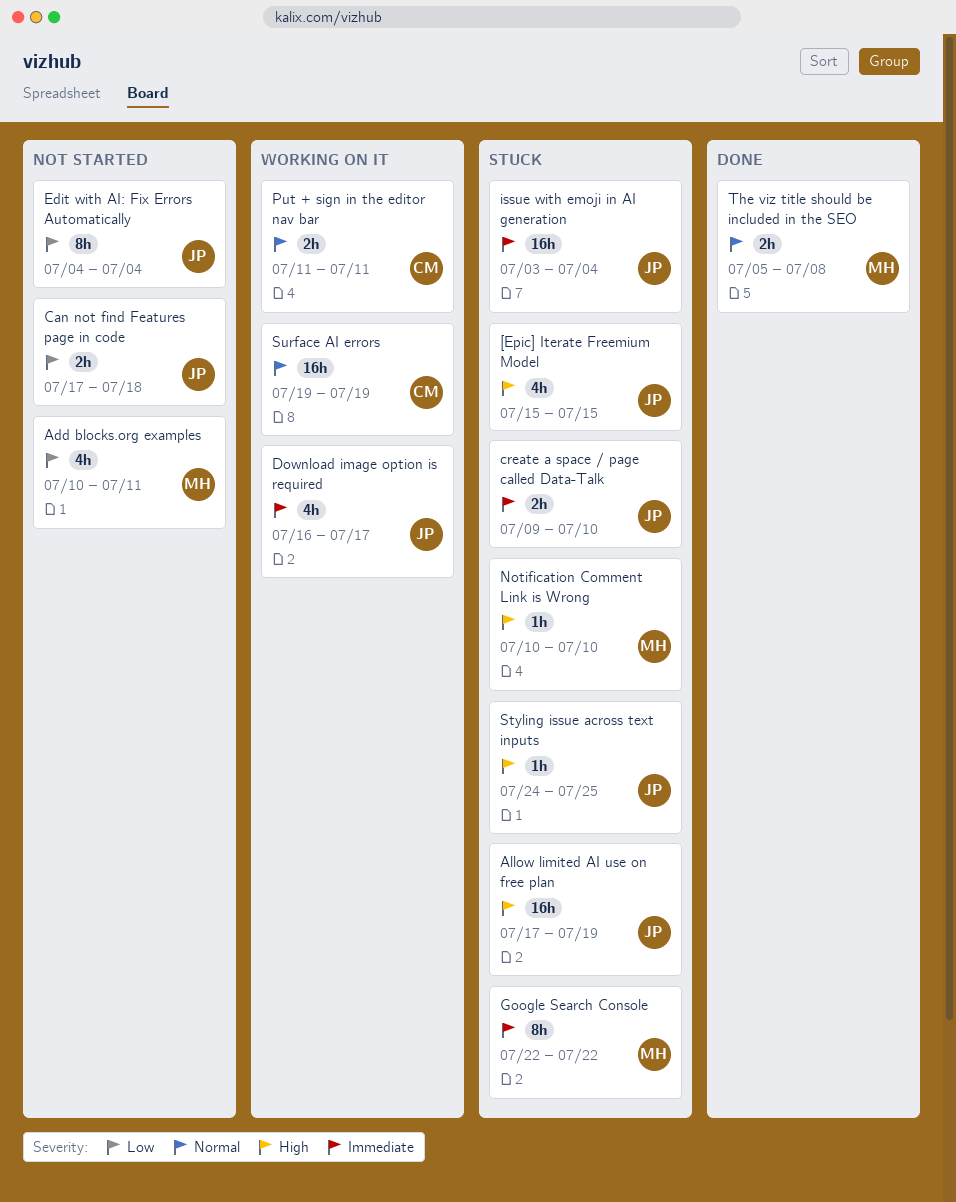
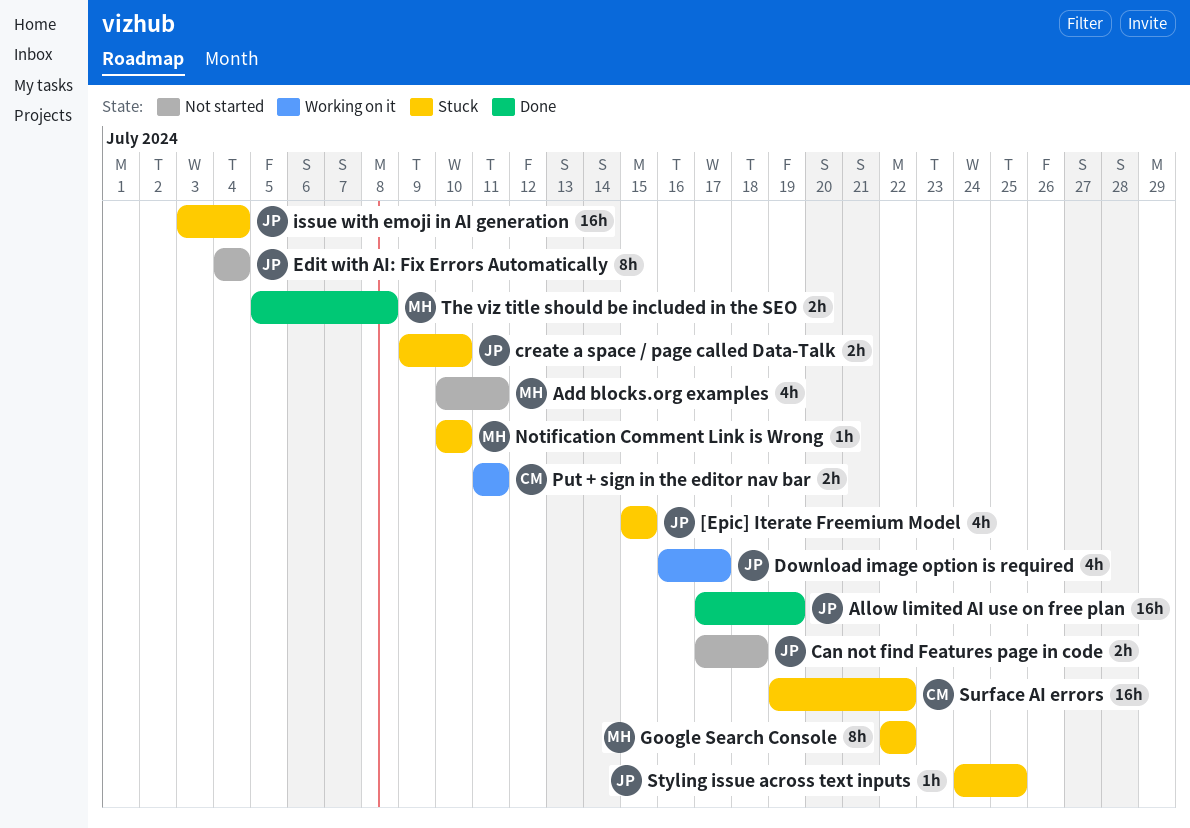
Allow limited AI use on free plan, status: Stuck -> Done
Surface AI errors, status: Working on it -> Stuck
Surface AI errors, due: Jul 19 -> Jul 22

